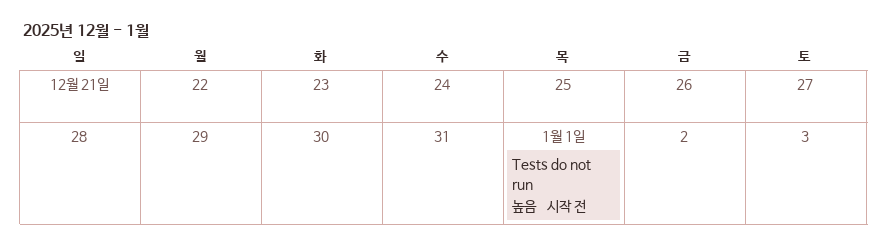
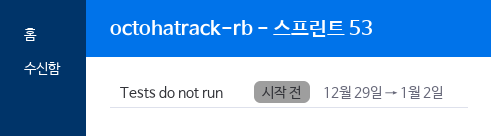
Tests do not run, due: Jan 1 -> Jan 2

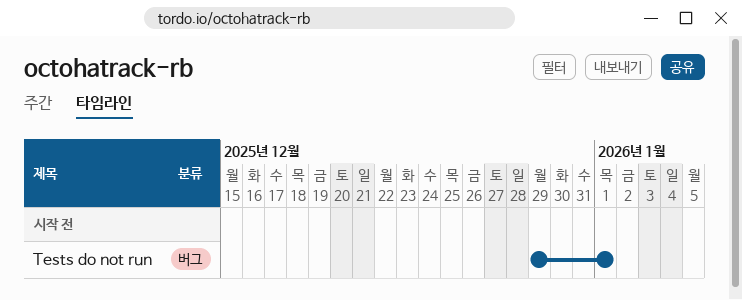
Tests do not run, due: Jan 2 -> Jan 1

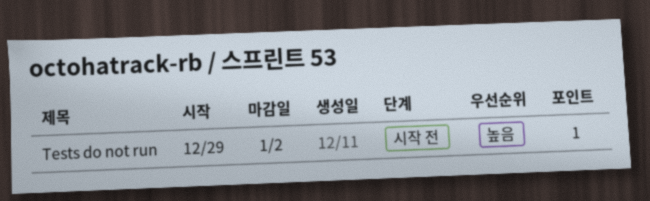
Tests do not run, due: Jan 1 -> Jan 2

